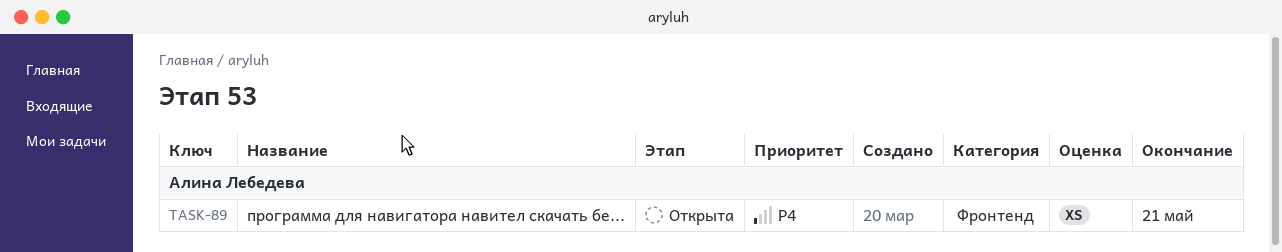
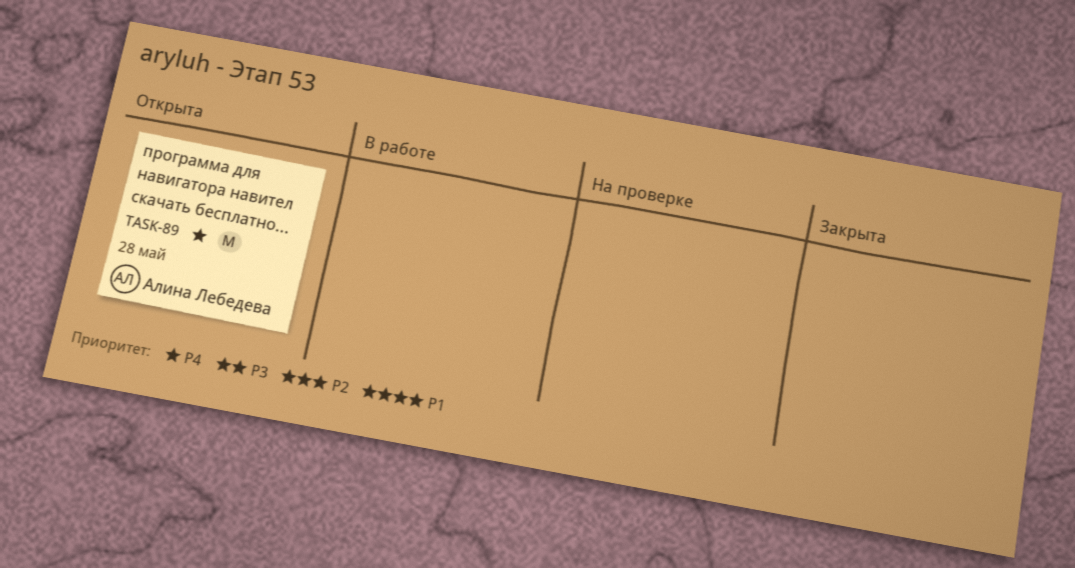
TASK-89, estimate: XS -> M
TASK-89, due: May 21 -> May 28

